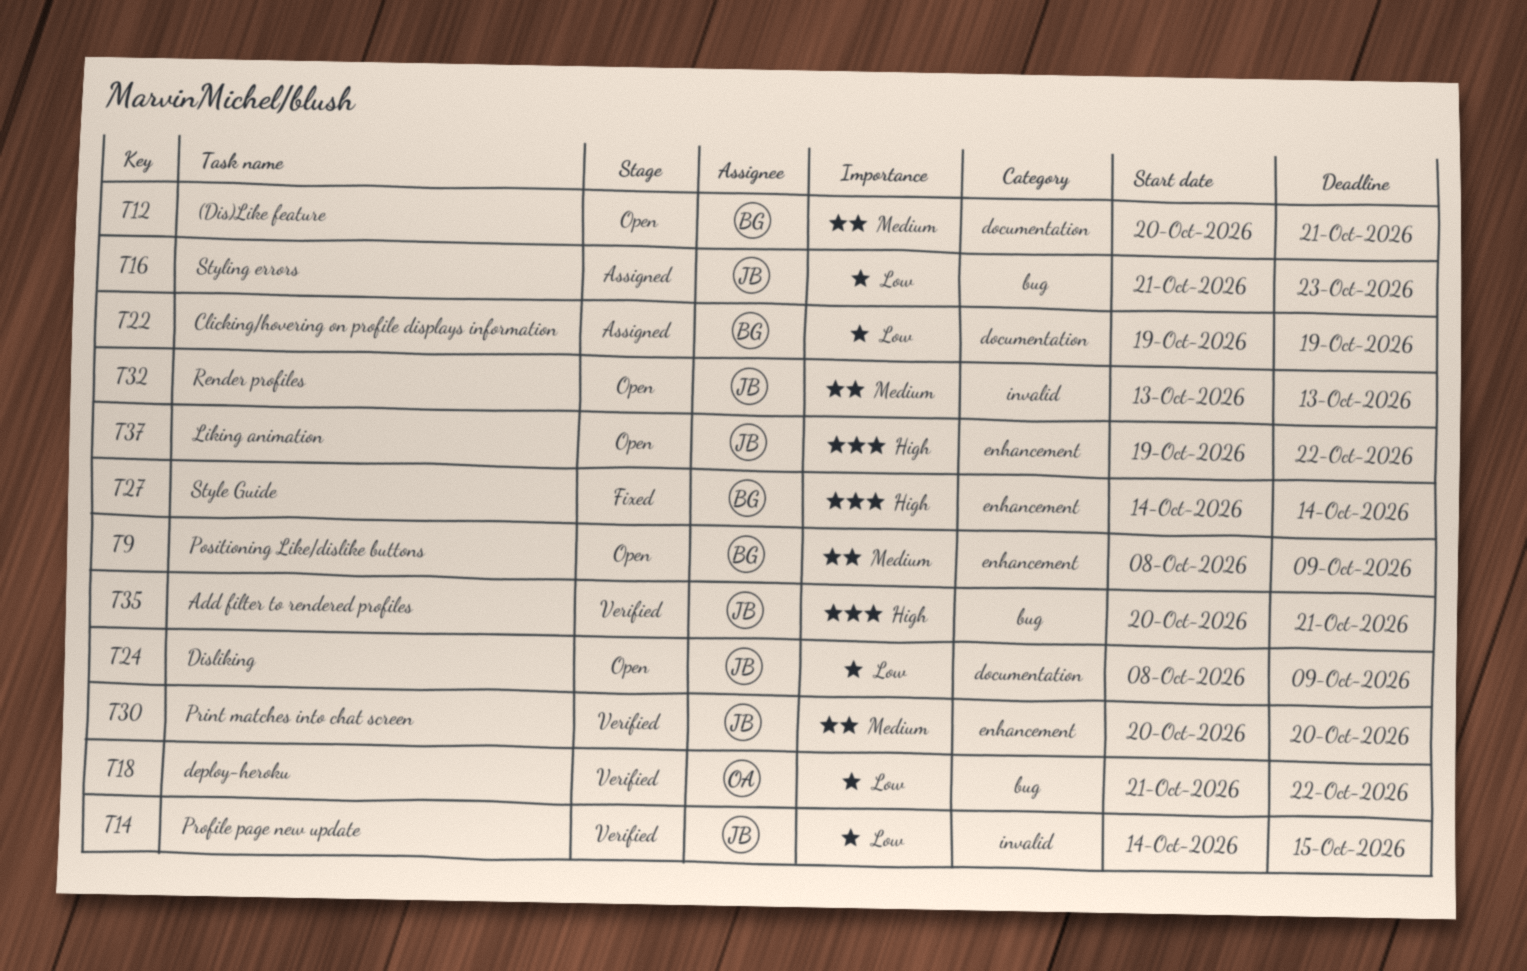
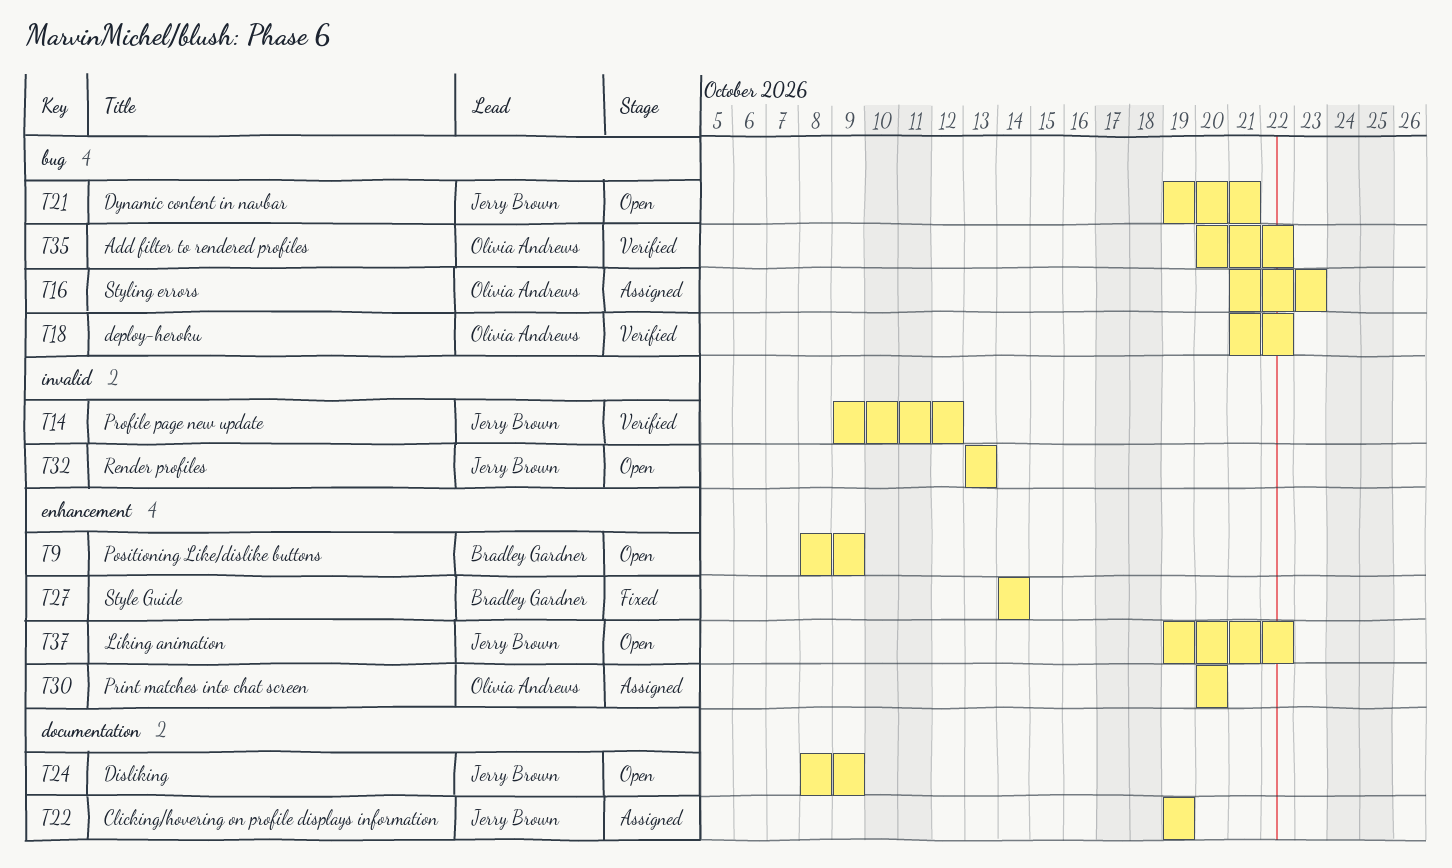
T12: present -> none
T14, start: Oct 14 -> Oct 9
T14, due: Oct 15 -> Oct 12
T16, owner: Jerry Brown -> Olivia Andrews
T21: none -> present
T22, owner: Bradley Gardner -> Jerry Brown
T30, status: Verified -> Assigned
T30, owner: Jerry Brown -> Olivia Andrews
T35, owner: Jerry Brown -> Olivia Andrews
T35, due: Oct 21 -> Oct 22

